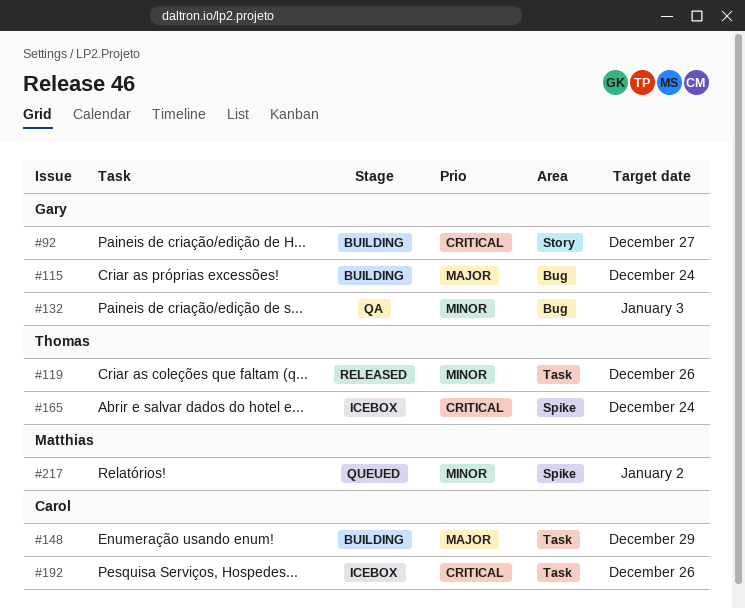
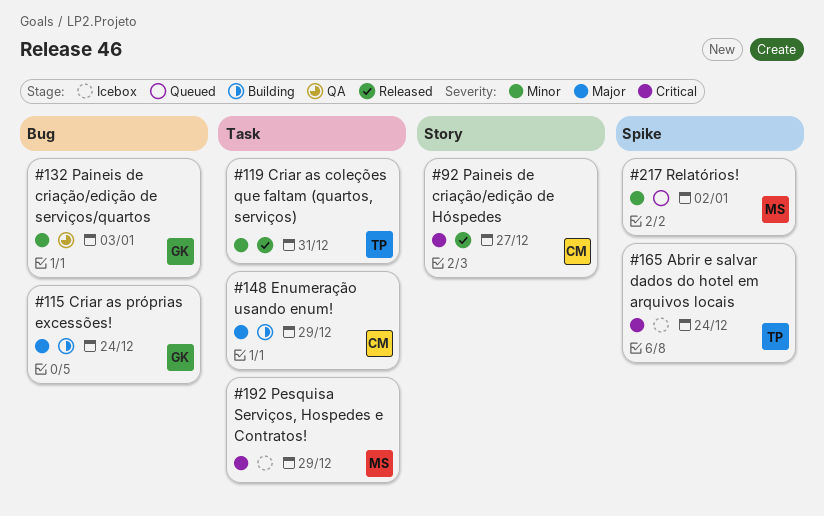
#92, status: Building -> Released
#92, owner: Gary -> Carol
#119, due: Dec 26 -> Dec 31
#192, owner: Carol -> Matthias
#192, due: Dec 26 -> Dec 29

